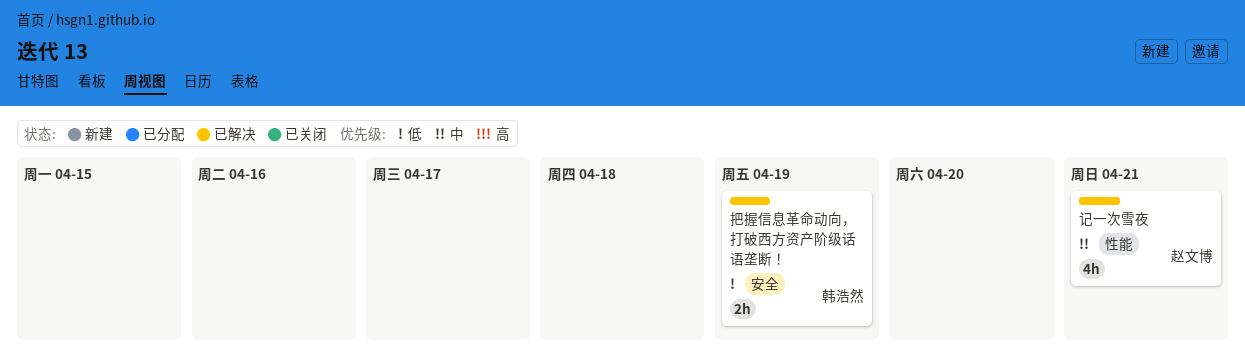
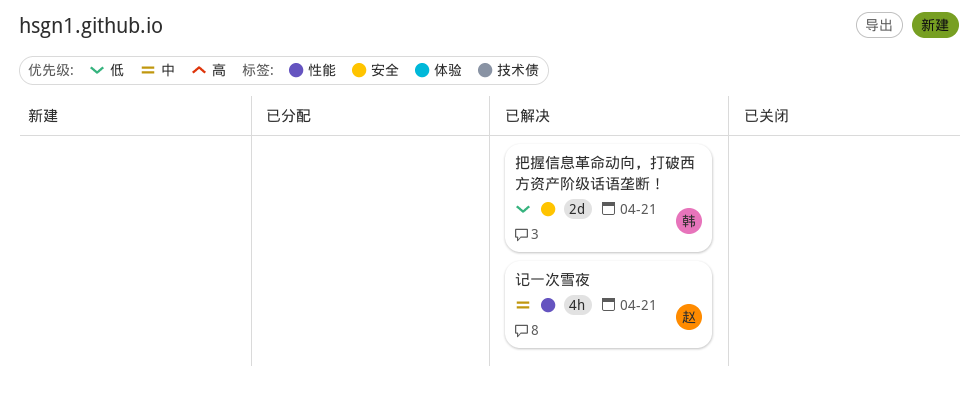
把握信息革命动向，打破西方资产阶级话语垄断！, estimate: 2h -> 2d
把握信息革命动向，打破西方资产阶级话语垄断！, due: Apr 19 -> Apr 21

